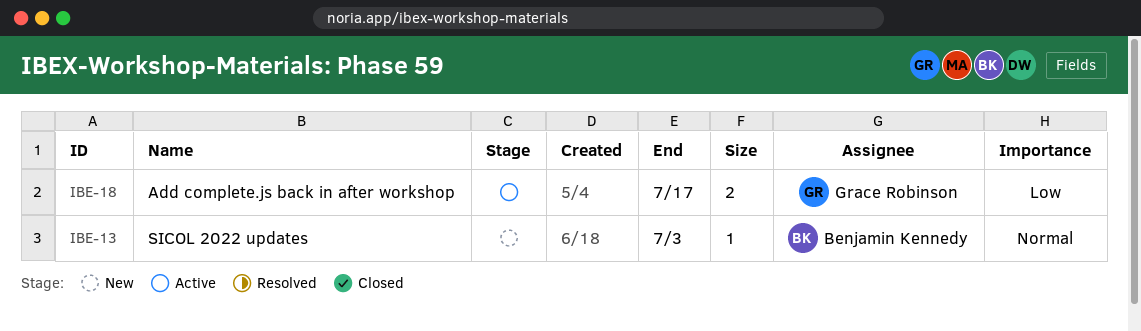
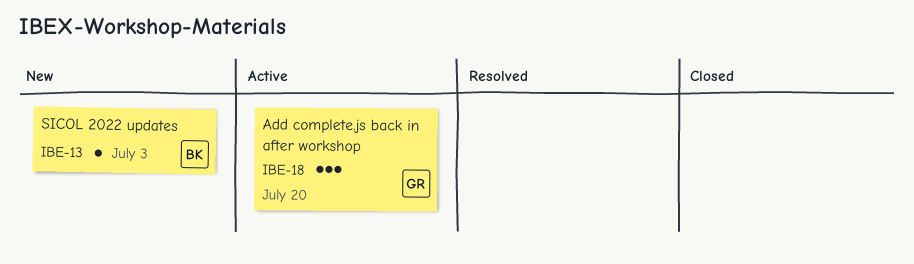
IBE-18, estimate: 2 -> 3
IBE-18, due: Jul 17 -> Jul 20

